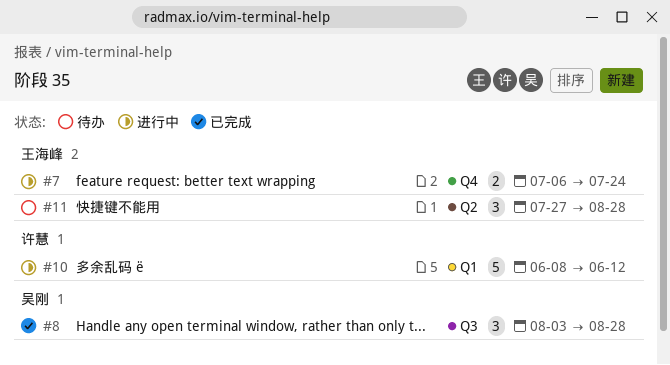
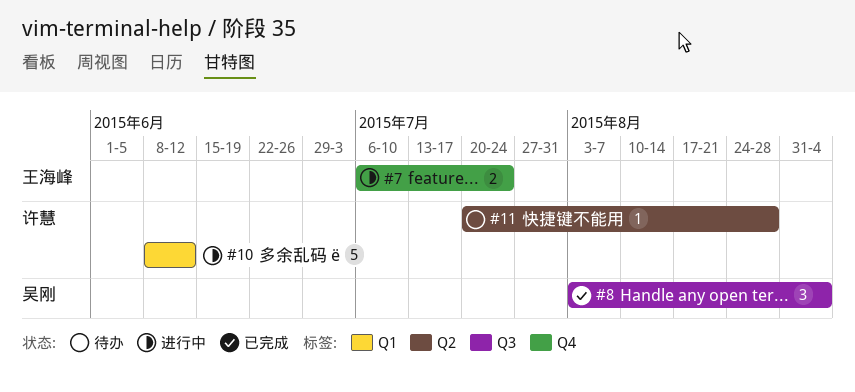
#8, due: Aug 28 -> Sep 4
#11, owner: 王海峰 -> 许慧
#11, estimate: 3 -> 1
#11, start: Jul 27 -> Jul 20

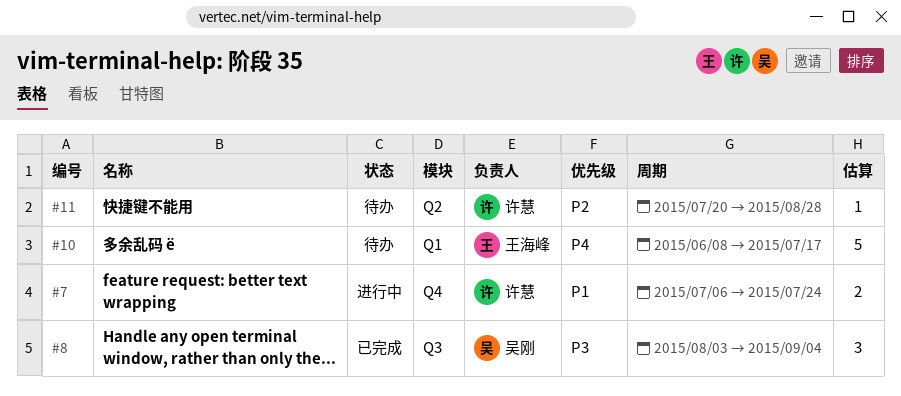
#7, owner: 王海峰 -> 许慧
#10, status: 进行中 -> 待办
#10, owner: 许慧 -> 王海峰
#10, due: Jun 12 -> Jul 17

